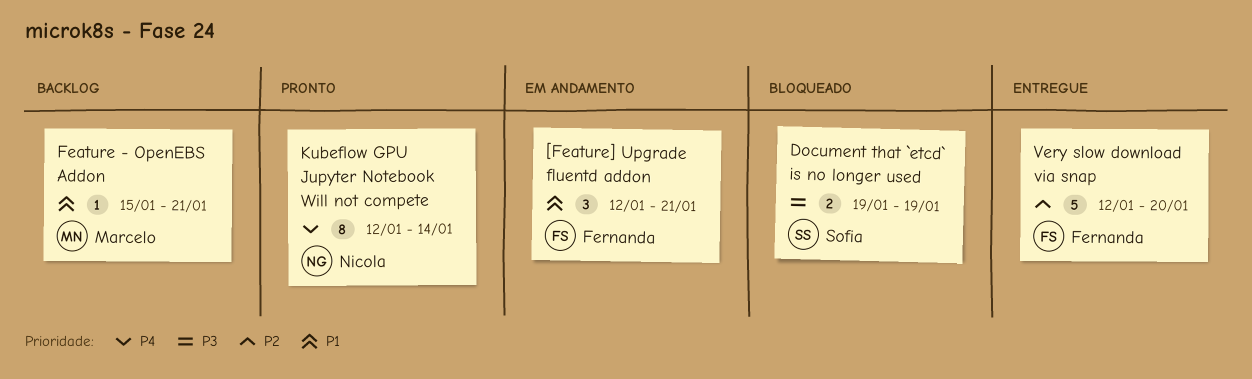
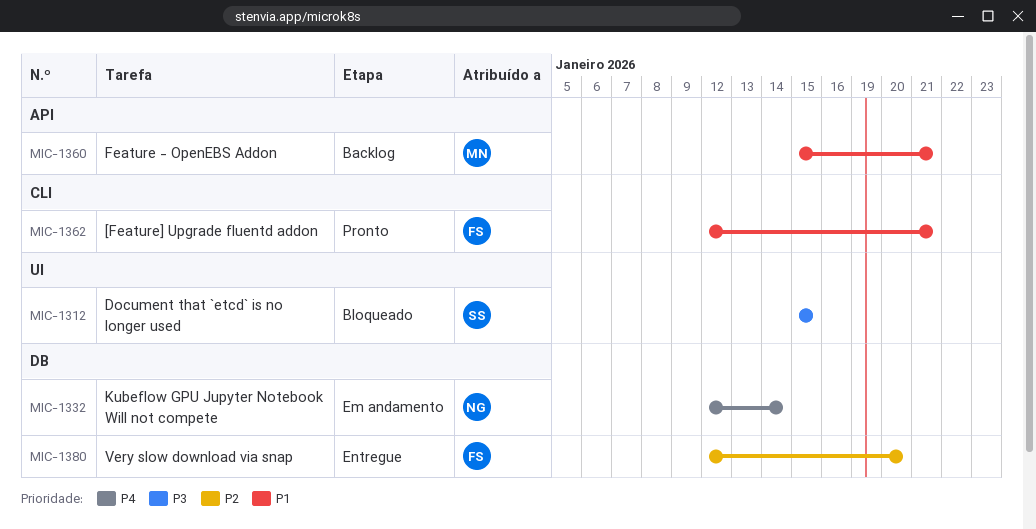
[Feature] Upgrade fluentd addon, status: Em andamento -> Pronto
Document that `etcd` is no longer used, start: Jan 19 -> Jan 15
Document that `etcd` is no longer used, due: Jan 19 -> Jan 15
Kubeflow GPU Jupyter Notebook Will not compete, status: Pronto -> Em andamento

